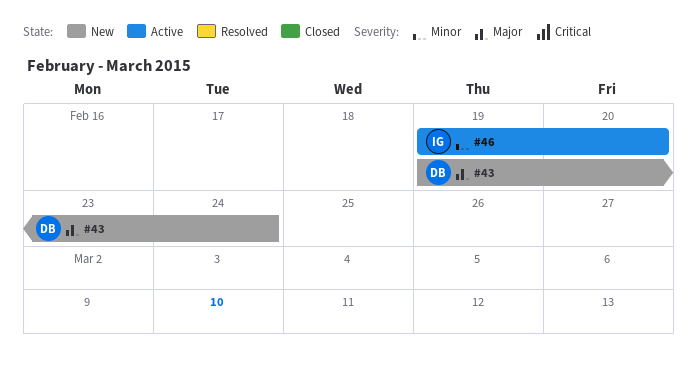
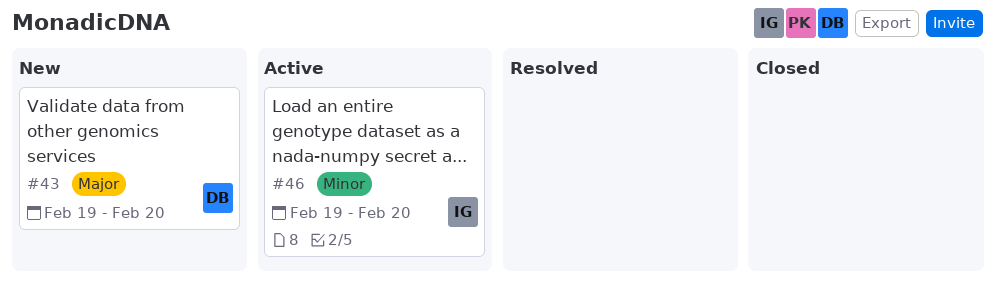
#43, due: Feb 24 -> Feb 20

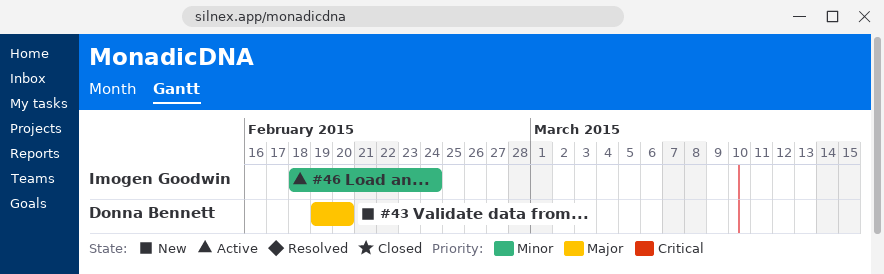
#46, start: Feb 19 -> Feb 18
#46, due: Feb 20 -> Feb 24

